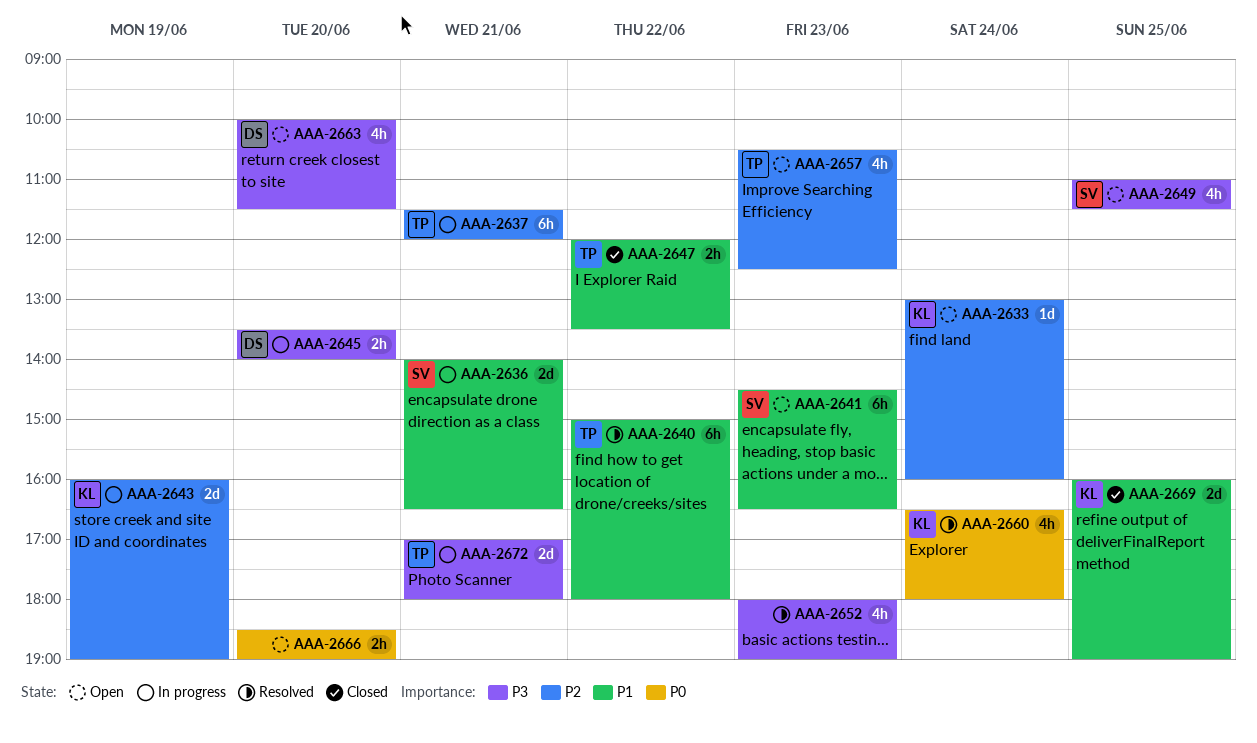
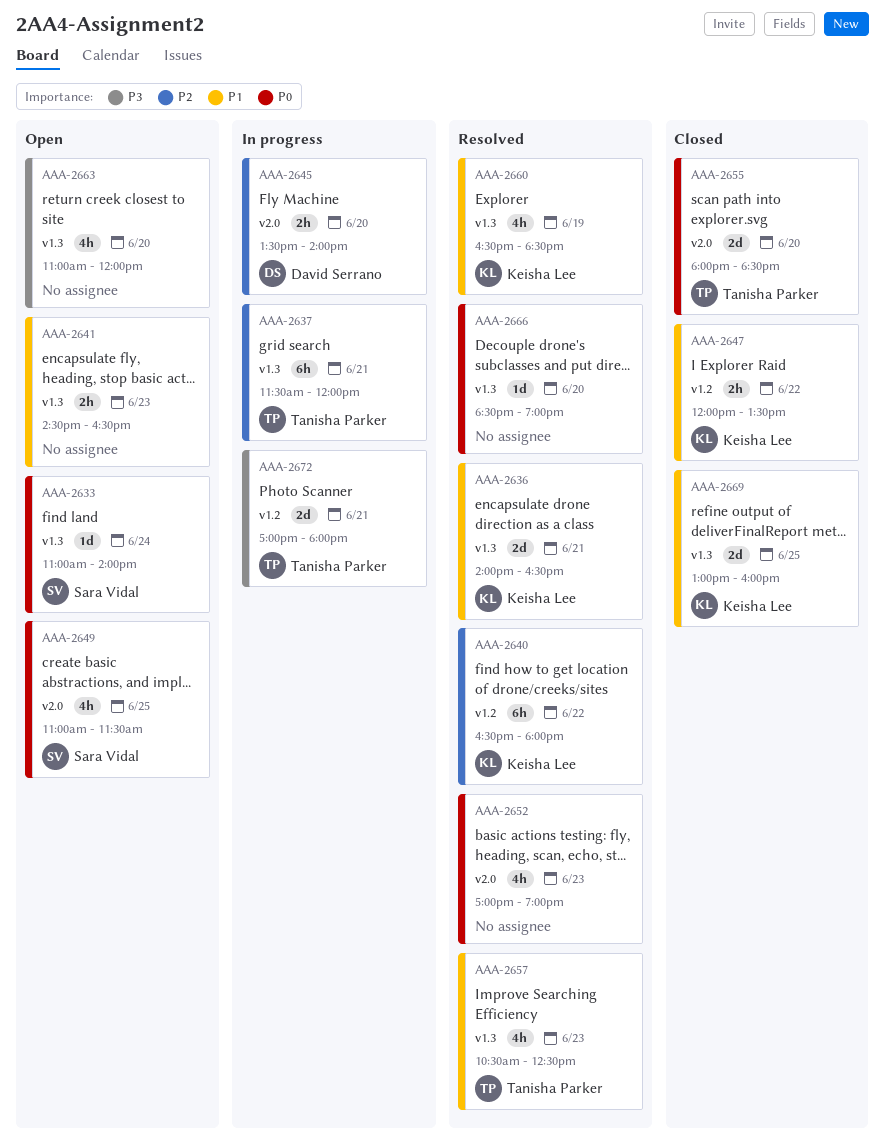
AAA-2633, owner: Keisha Lee -> Sara Vidal
AAA-2633, priority: P2 -> P0
AAA-2633, begins: 13:00 -> 11:00
AAA-2633, ends: 16:00 -> 14:00
AAA-2636, status: In progress -> Resolved
AAA-2636, owner: Sara Vidal -> Keisha Lee
AAA-2640, owner: Tanisha Parker -> Keisha Lee
AAA-2640, priority: P1 -> P2
AAA-2640, begins: 15:00 -> 16:30
AAA-2641, owner: Sara Vidal -> none
AAA-2641, estimate: 6h -> 2h
AAA-2643: present -> none
AAA-2645, priority: P3 -> P2
AAA-2647, owner: Tanisha Parker -> Keisha Lee
AAA-2649, priority: P3 -> P0
AAA-2652, priority: P3 -> P0
AAA-2652, begins: 18:00 -> 17:00
AAA-2655: none -> present
AAA-2657, status: Open -> Resolved
AAA-2657, priority: P2 -> P1
AAA-2660, priority: P0 -> P1
AAA-2660, day: Jun 24 -> Jun 19
AAA-2660, ends: 18:00 -> 18:30
AAA-2663, owner: David Serrano -> none
AAA-2663, begins: 10:00 -> 11:00
AAA-2663, ends: 11:30 -> 12:00
AAA-2666, status: Open -> Resolved
AAA-2666, estimate: 2h -> 1d
AAA-2669, begins: 16:00 -> 13:00
AAA-2669, ends: 19:00 -> 16:00

